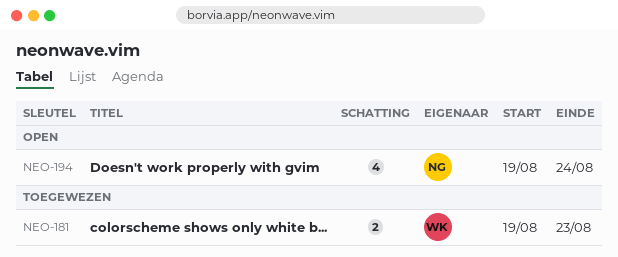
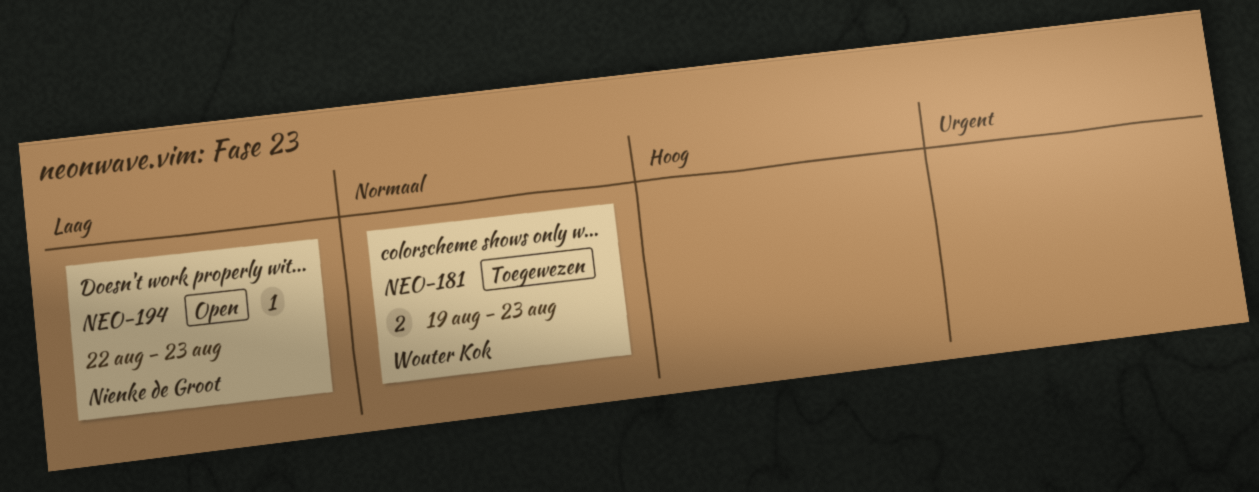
NEO-194, estimate: 4 -> 1
NEO-194, start: Aug 19 -> Aug 22
NEO-194, due: Aug 24 -> Aug 23

